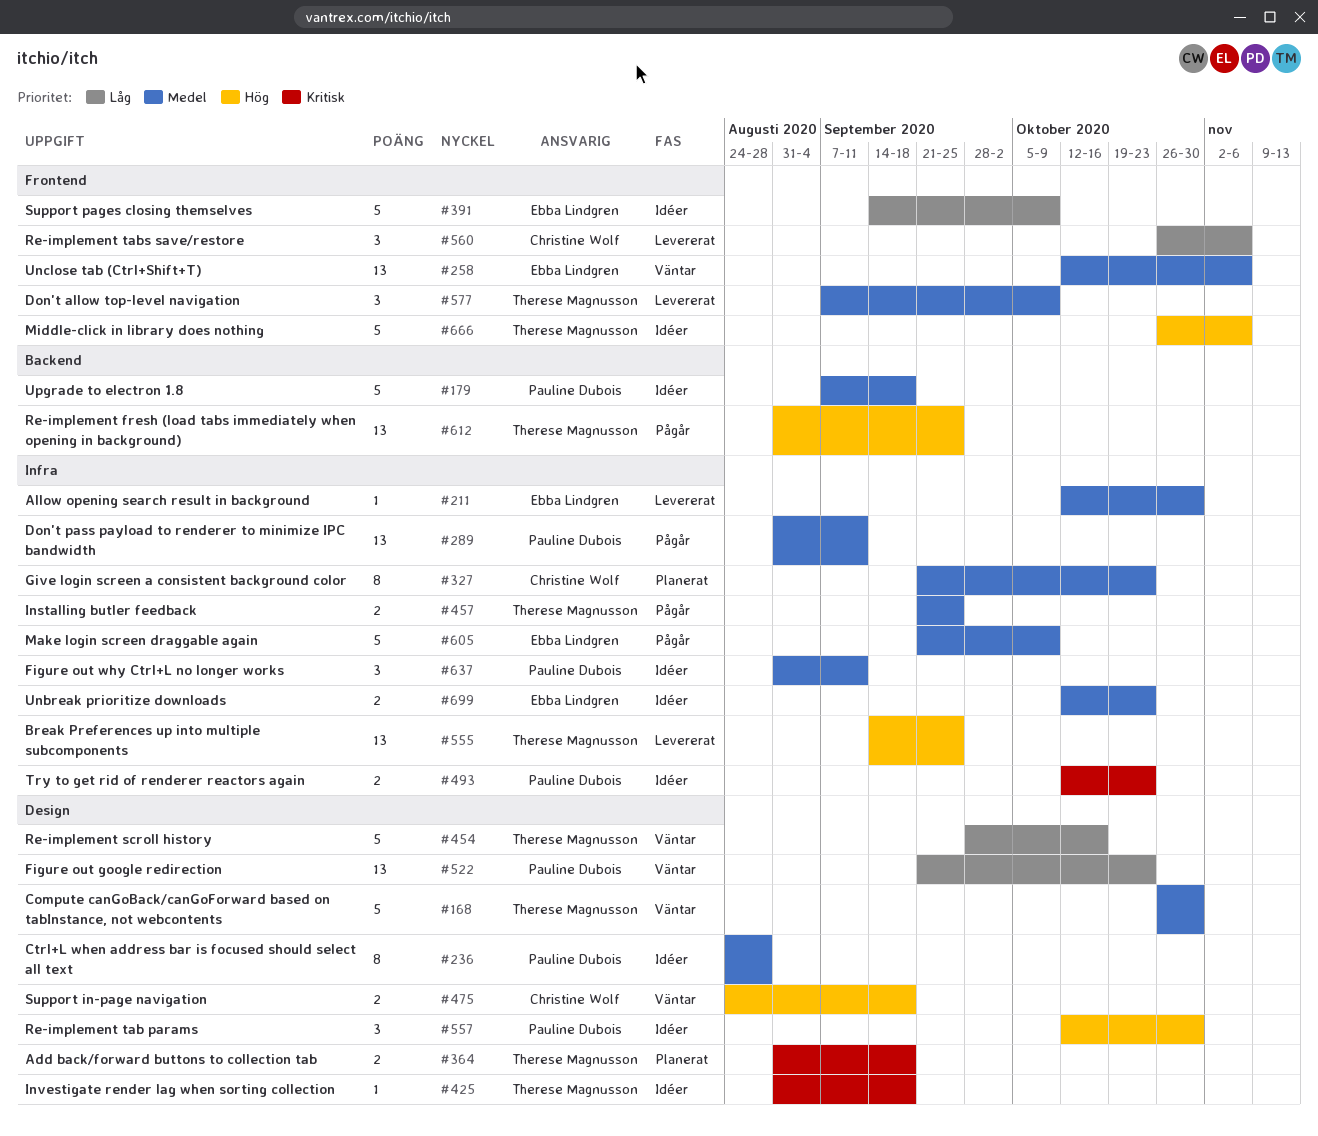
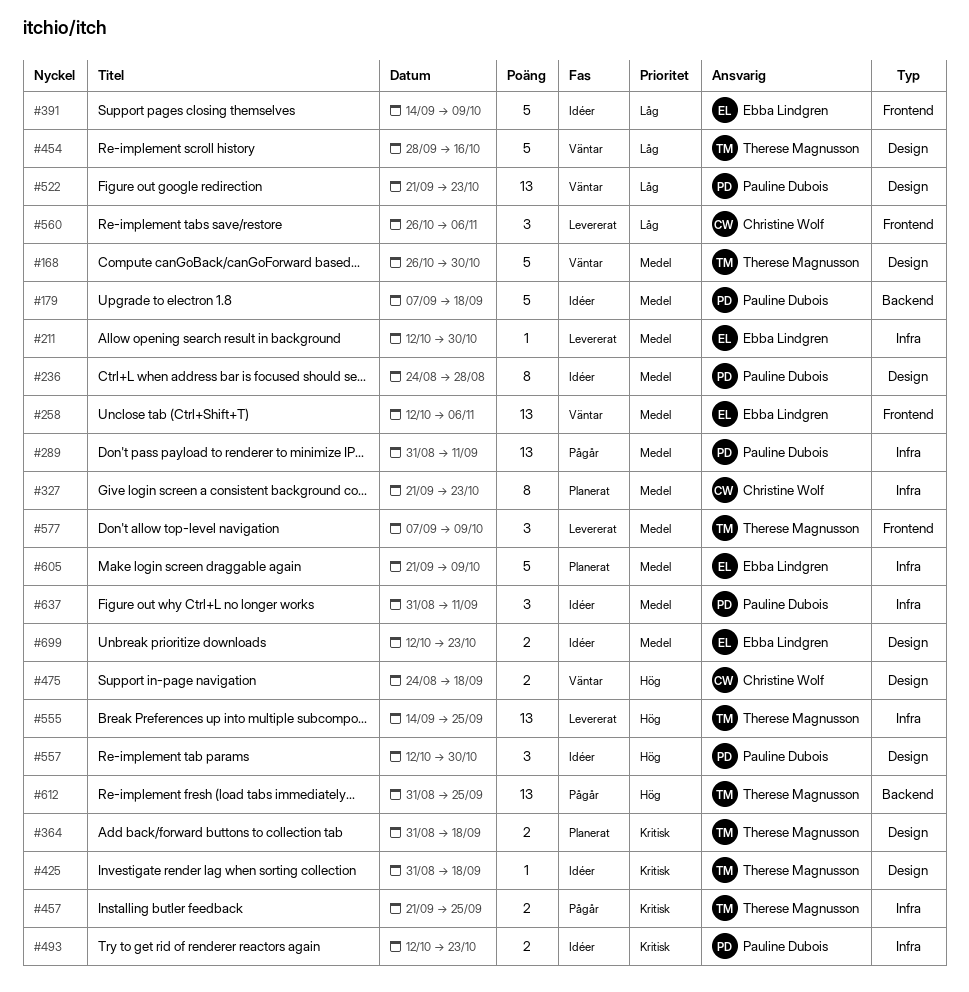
#457, priority: Medel -> Kritisk
#605, status: Pågår -> Planerat
#666: present -> none
#699, label: Infra -> Design

